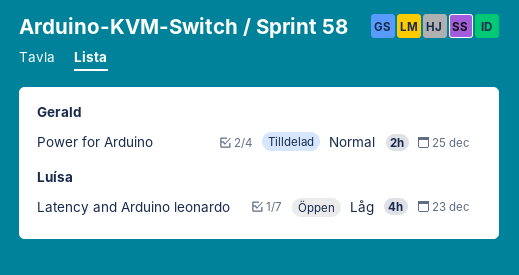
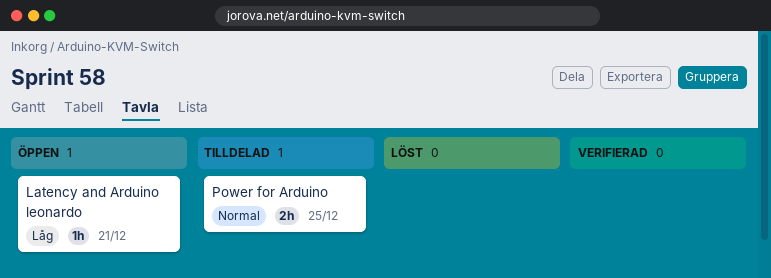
Latency and Arduino leonardo, estimate: 4h -> 1h
Latency and Arduino leonardo, due: Dec 23 -> Dec 21

